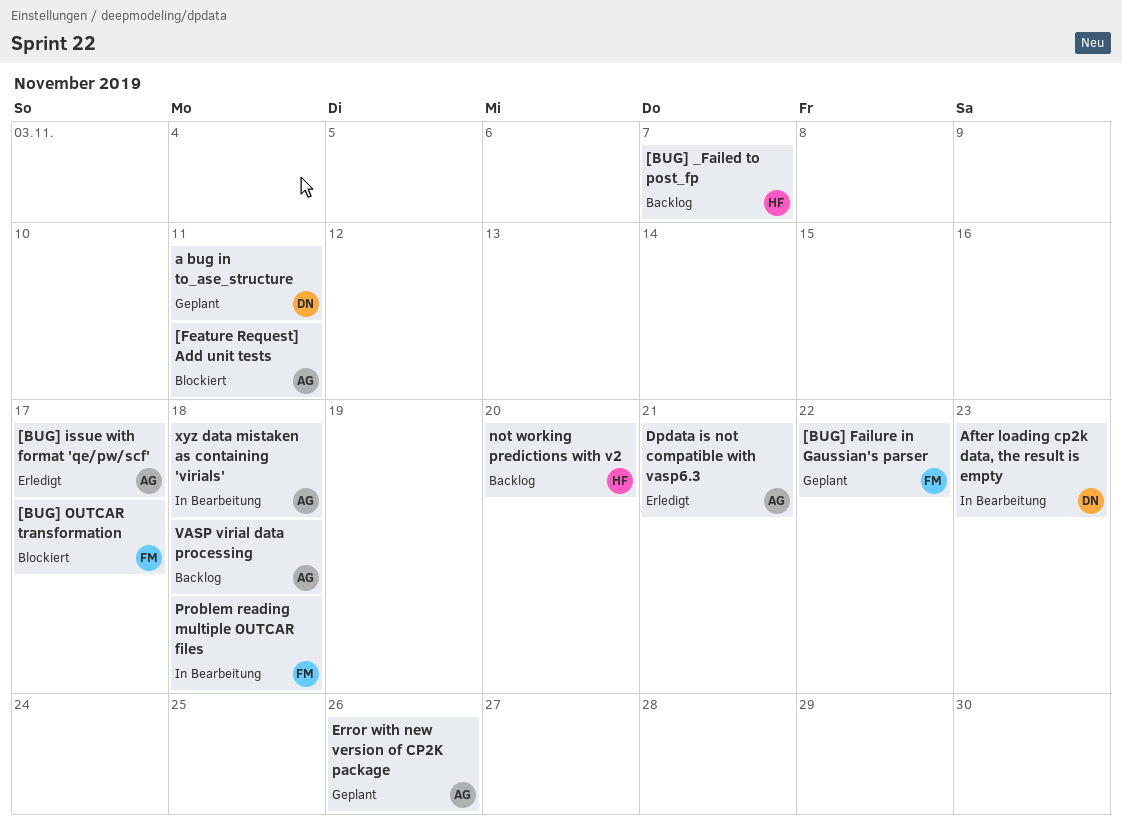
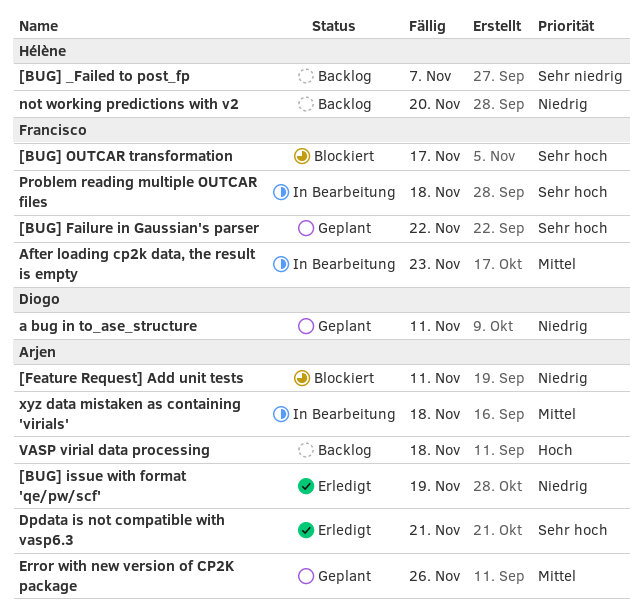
[BUG] issue with format 'qe/pw/scf', due: Nov 17 -> Nov 19
After loading cp2k data, the result is empty, owner: Diogo -> Francisco

